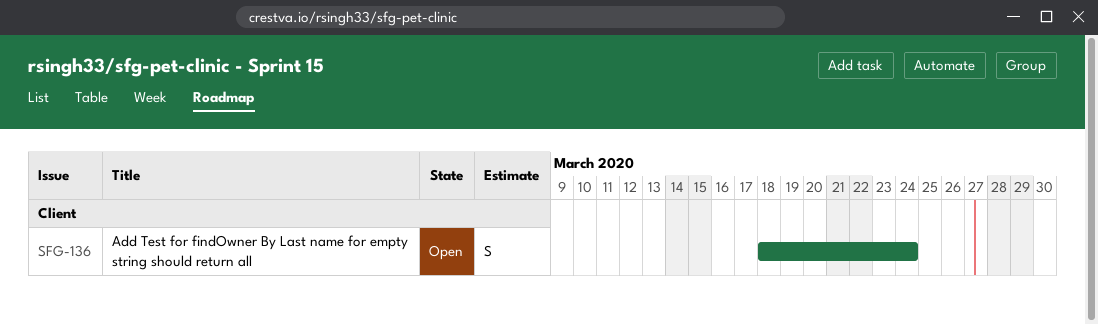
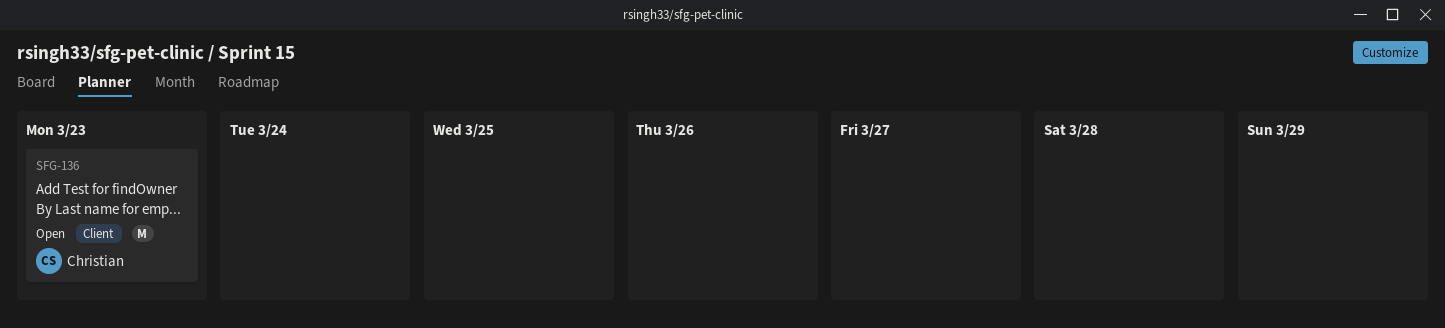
SFG-136, estimate: S -> M
SFG-136, due: Mar 24 -> Mar 23

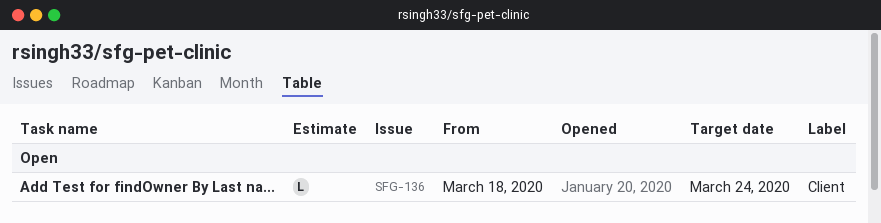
SFG-136, estimate: M -> L
SFG-136, due: Mar 23 -> Mar 24

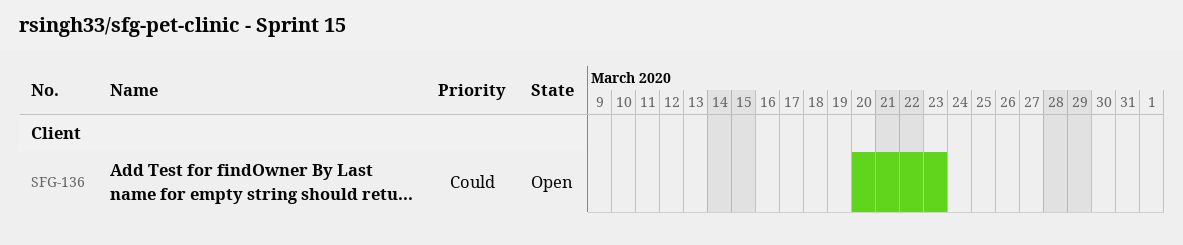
SFG-136, start: Mar 18 -> Mar 20
SFG-136, due: Mar 24 -> Mar 23

